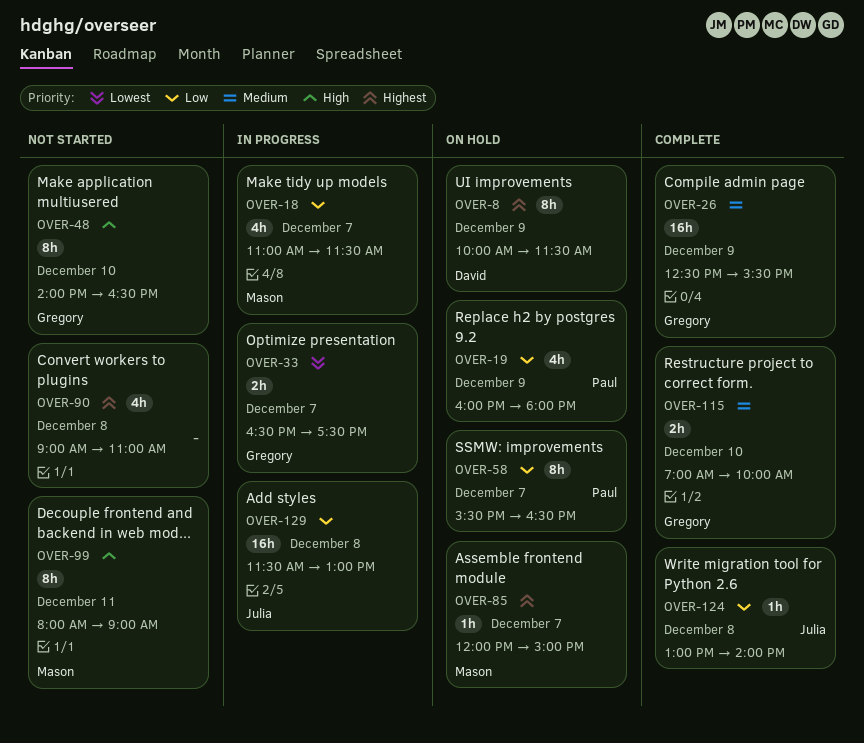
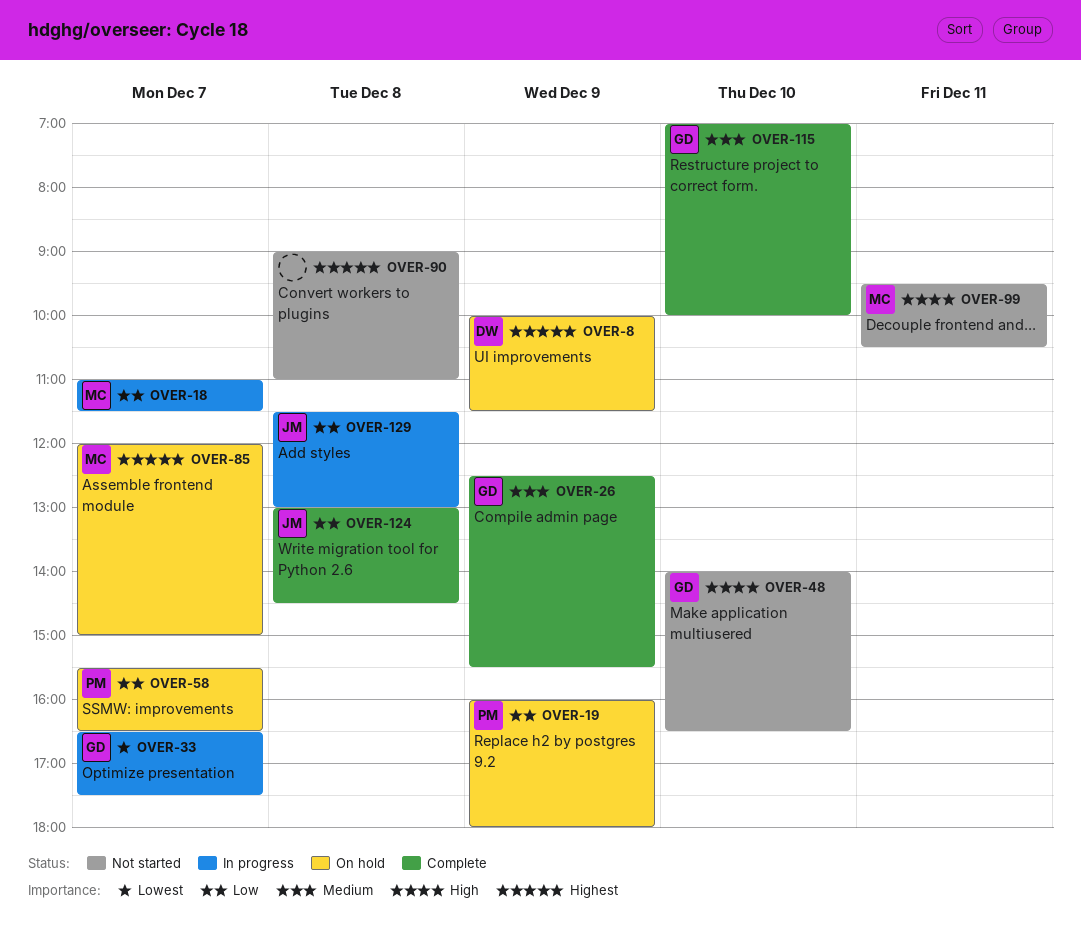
OVER-99, begins: 08:00 -> 09:30
OVER-99, ends: 09:00 -> 10:30
OVER-124, ends: 14:00 -> 14:30

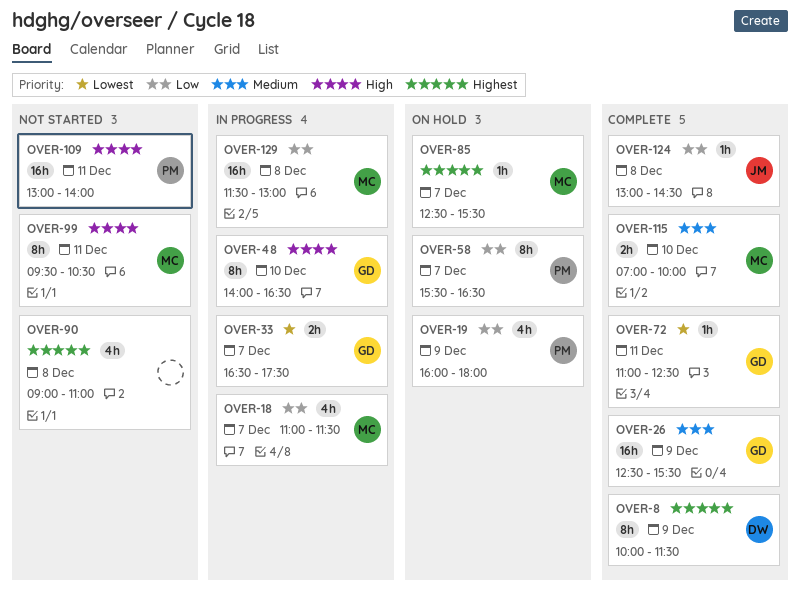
OVER-8, status: On hold -> Complete
OVER-48, status: Not started -> In progress
OVER-72: none -> present
OVER-85, begins: 12:00 -> 12:30
OVER-85, ends: 15:00 -> 15:30
OVER-109: none -> present
OVER-115, owner: GD -> MC
OVER-129, owner: JM -> MC

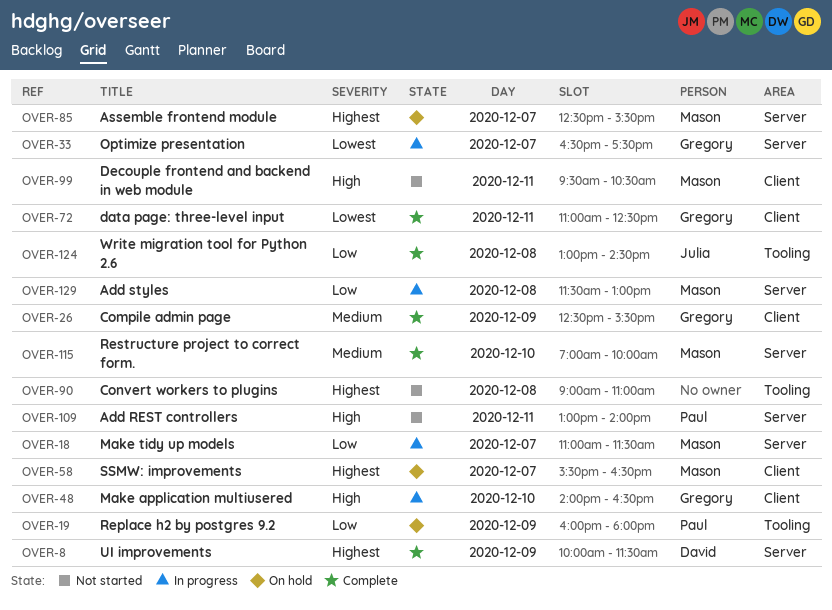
OVER-58, owner: Paul -> Mason
OVER-58, priority: Low -> Highest

